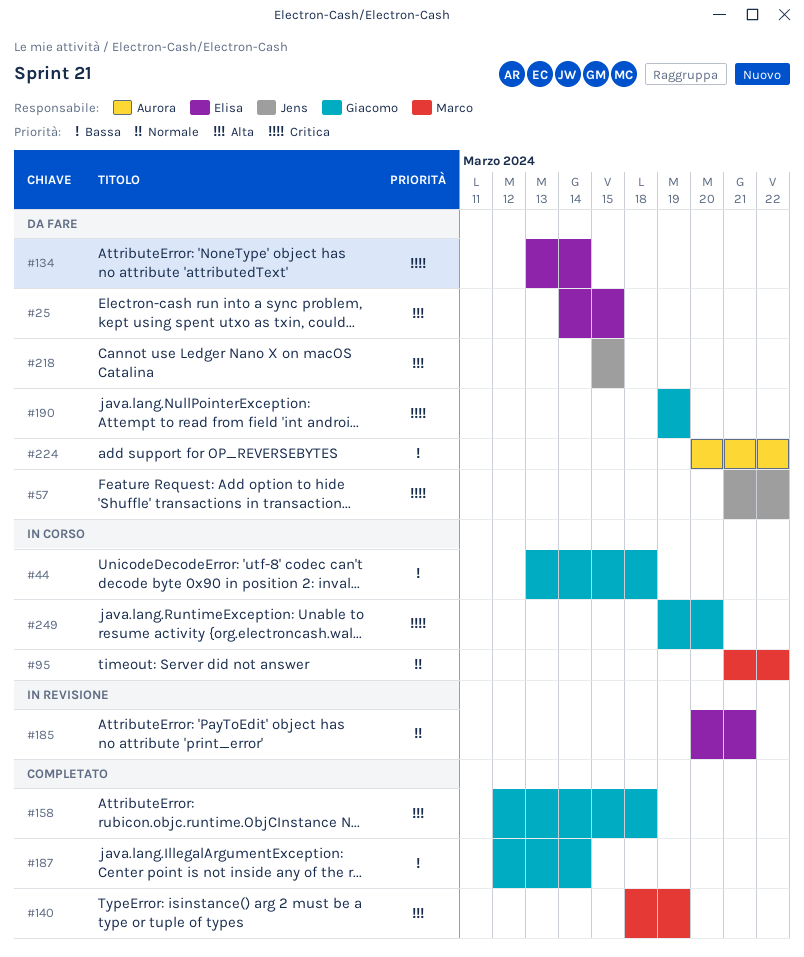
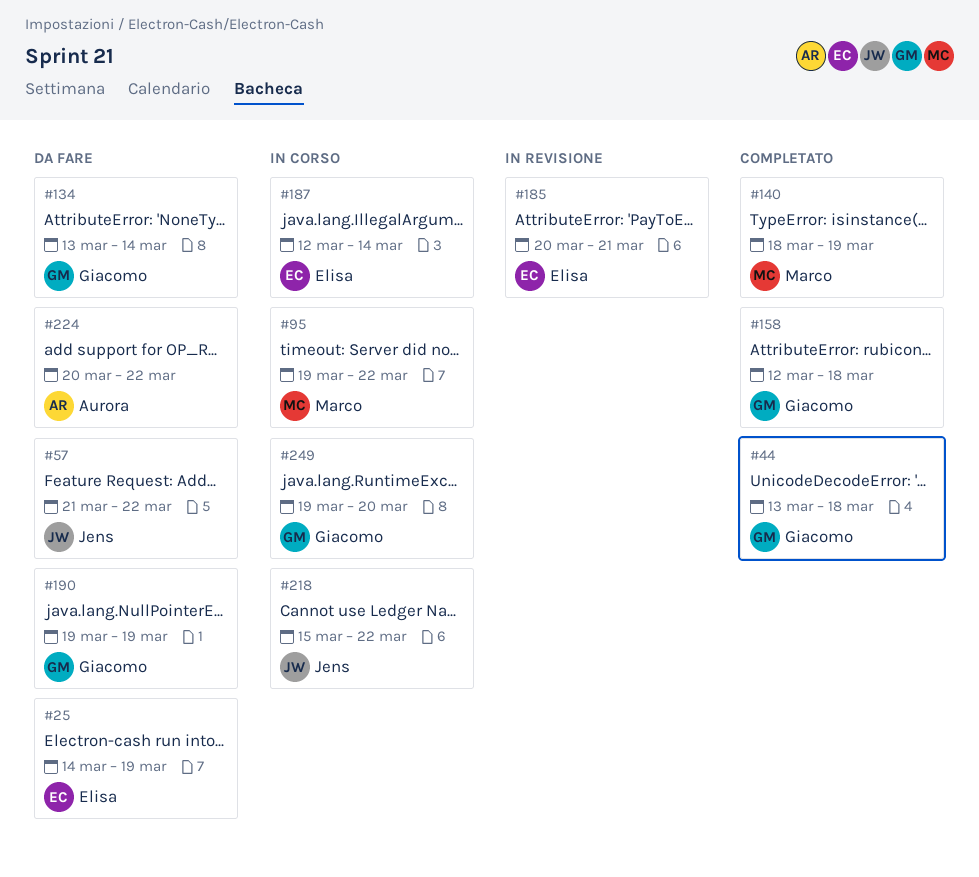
#25, due: Mar 15 -> Mar 19
#44, status: In corso -> Completato
#95, start: Mar 21 -> Mar 19
#134, owner: Elisa -> Giacomo
#187, status: Completato -> In corso
#187, owner: Giacomo -> Elisa
#218, status: Da fare -> In corso
#218, due: Mar 15 -> Mar 22

